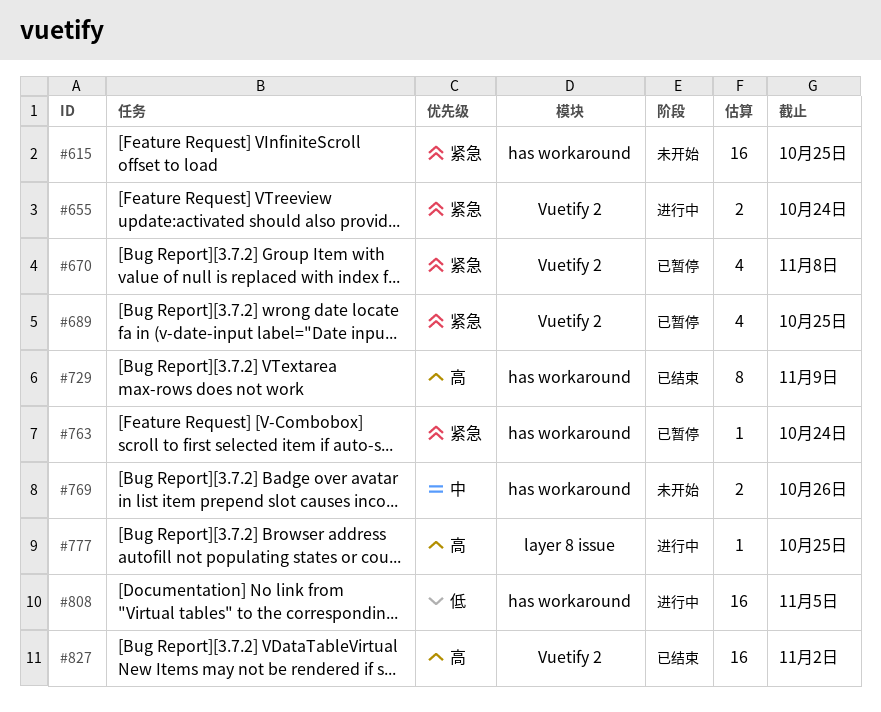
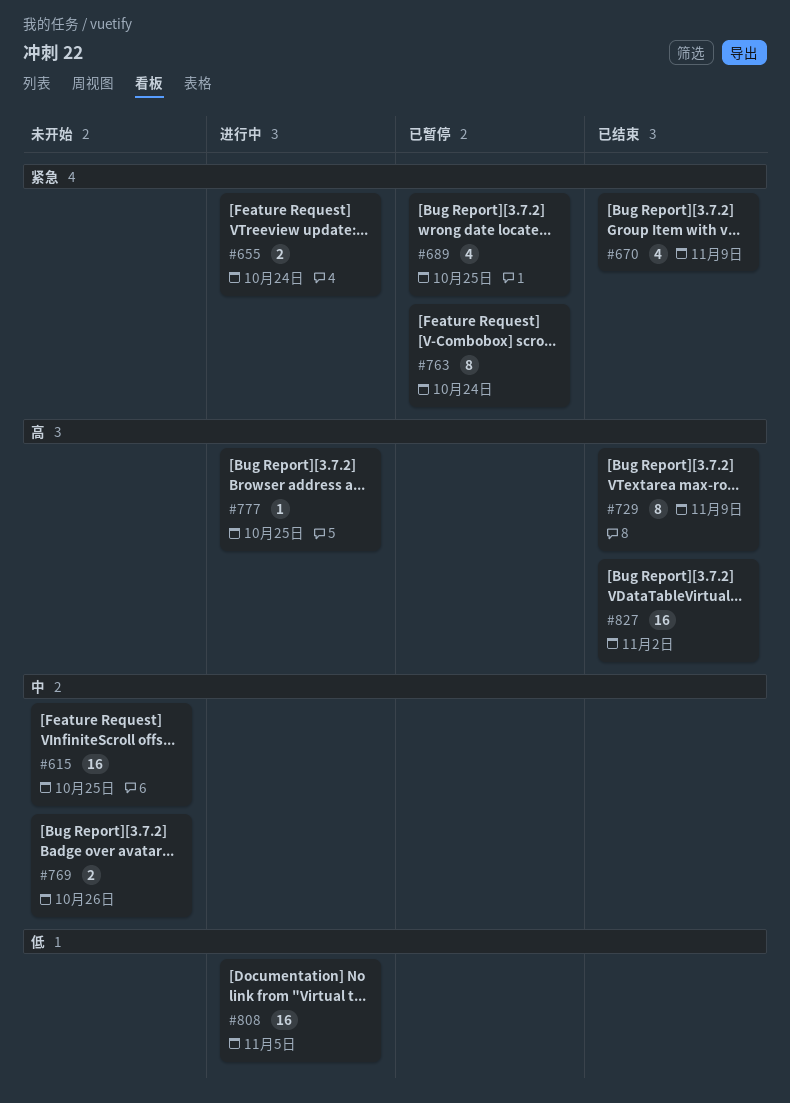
#615, priority: 紧急 -> 中
#670, status: 已暂停 -> 已结束
#670, due: Nov 8 -> Nov 9
#763, estimate: 1 -> 8

